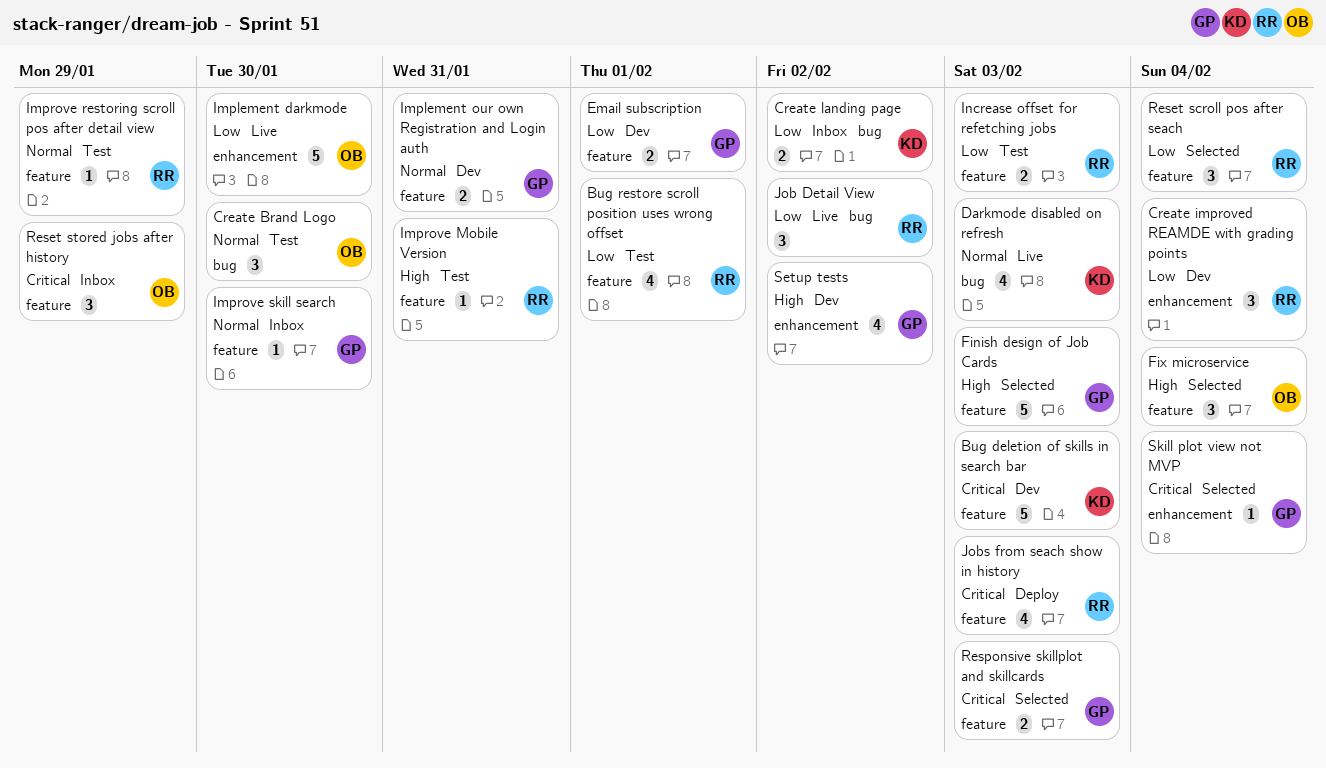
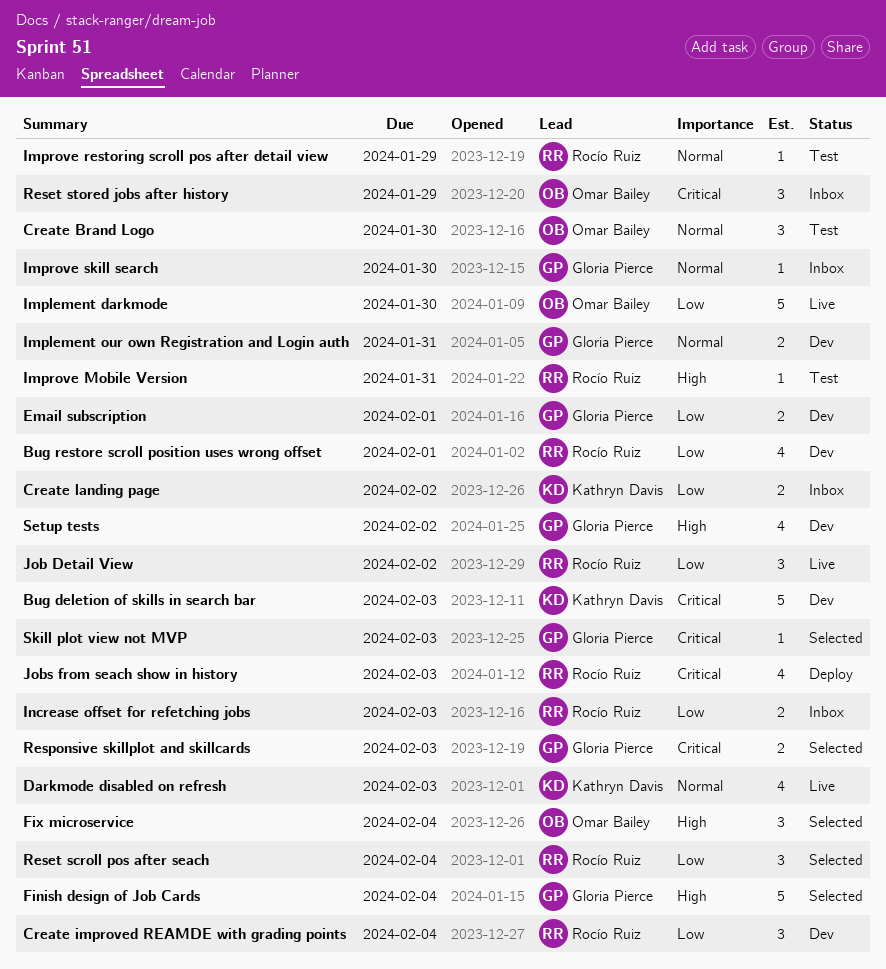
Bug restore scroll position uses wrong offset, status: Test -> Dev
Finish design of Job Cards, due: Feb 3 -> Feb 4
Increase offset for refetching jobs, status: Test -> Inbox
Skill plot view not MVP, due: Feb 4 -> Feb 3

